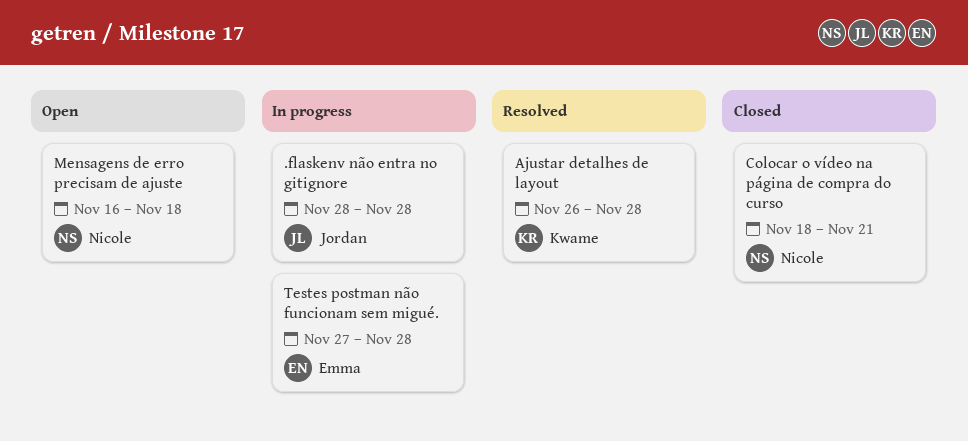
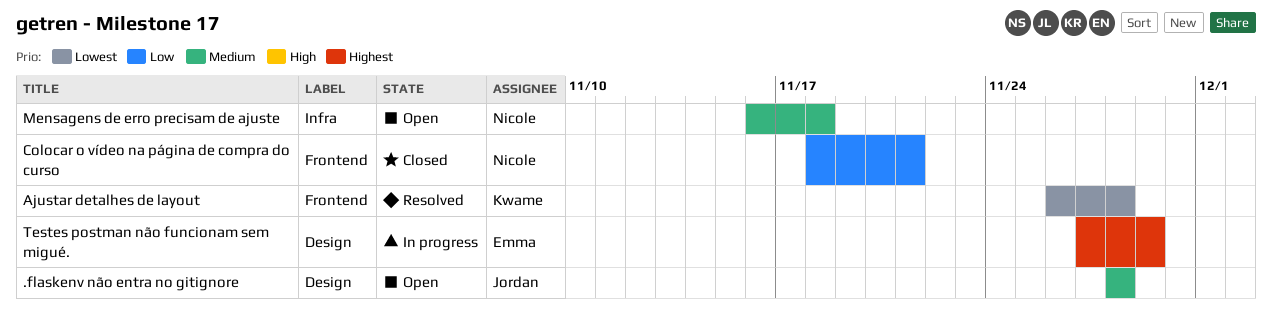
.flaskenv não entra no gitignore, status: In progress -> Open
Testes postman não funcionam sem migué., due: Nov 28 -> Nov 29

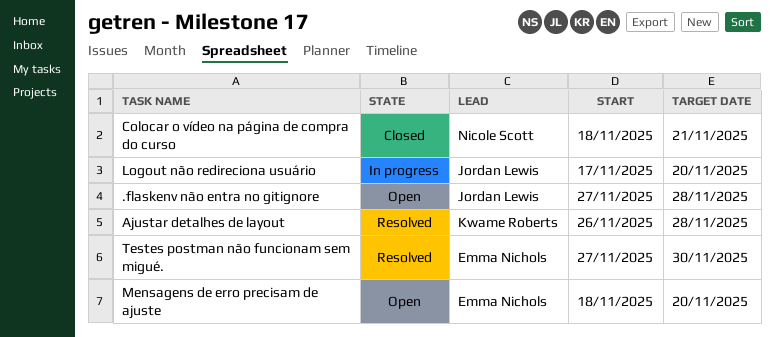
.flaskenv não entra no gitignore, start: Nov 28 -> Nov 27
Logout não redireciona usuário: none -> present
Mensagens de erro precisam de ajuste, owner: Nicole Scott -> Emma Nichols
Mensagens de erro precisam de ajuste, start: Nov 16 -> Nov 18
Mensagens de erro precisam de ajuste, due: Nov 18 -> Nov 20
Testes postman não funcionam sem migué., status: In progress -> Resolved
Testes postman não funcionam sem migué., due: Nov 29 -> Nov 30

